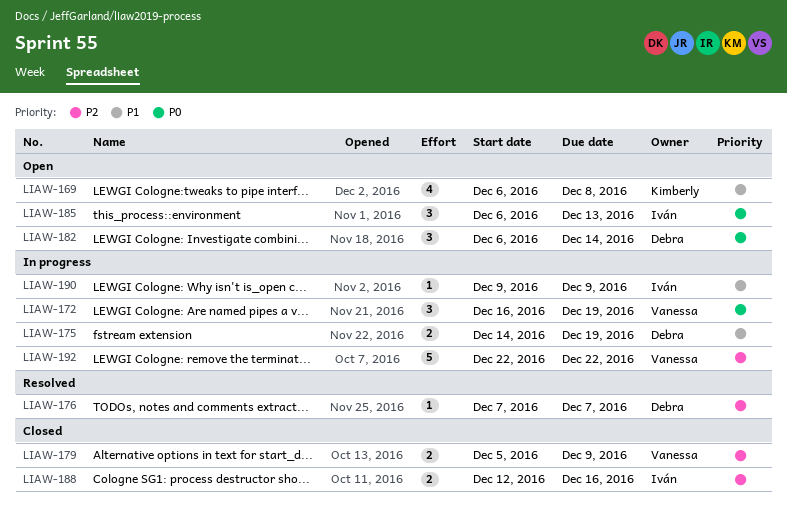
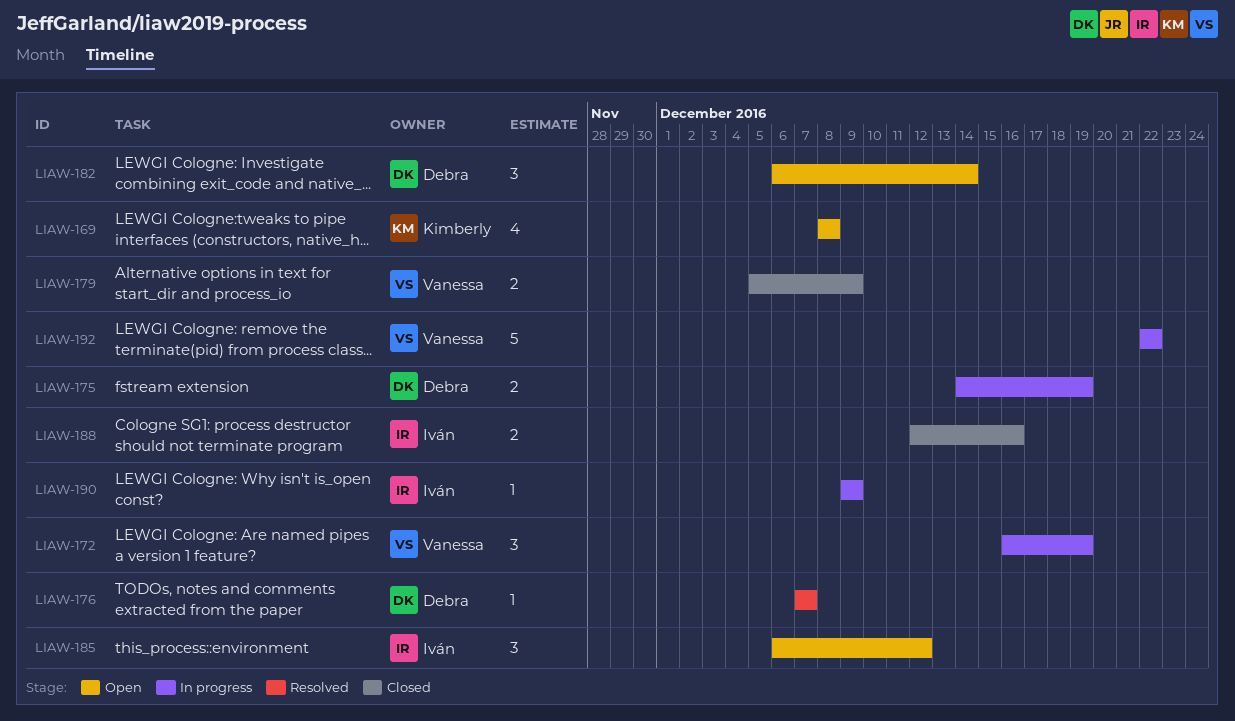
LIAW-169, start: Dec 6 -> Dec 8
LIAW-185, due: Dec 13 -> Dec 12

